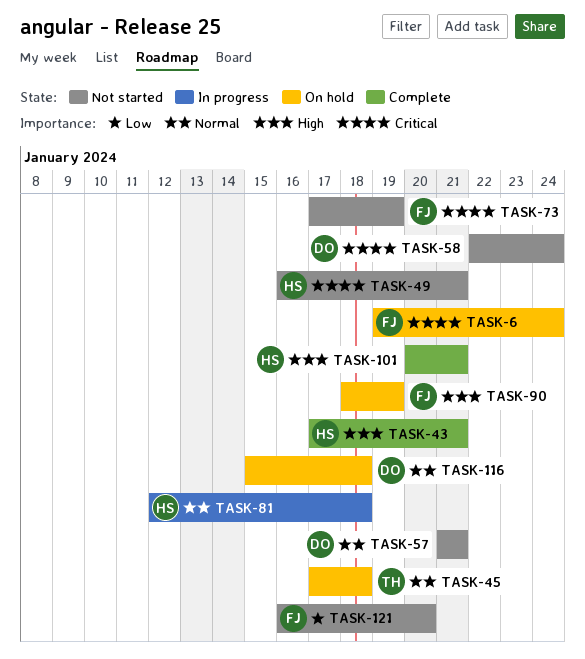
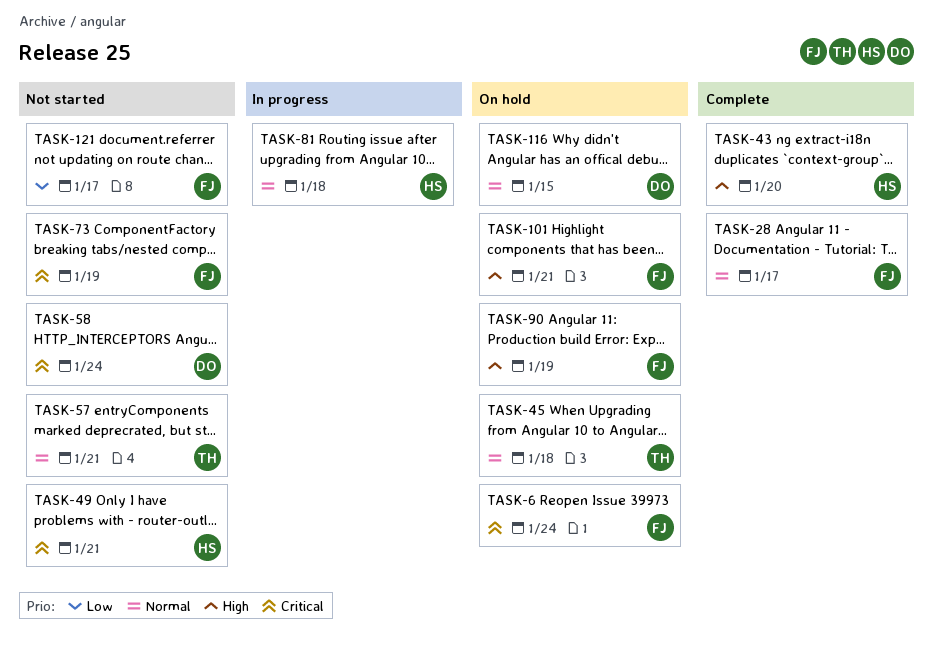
TASK-28: none -> present
TASK-43, due: Jan 21 -> Jan 20
TASK-57, owner: DO -> TH
TASK-101, status: Complete -> On hold
TASK-101, owner: HS -> FJ
TASK-116, due: Jan 18 -> Jan 15
TASK-121, due: Jan 20 -> Jan 17

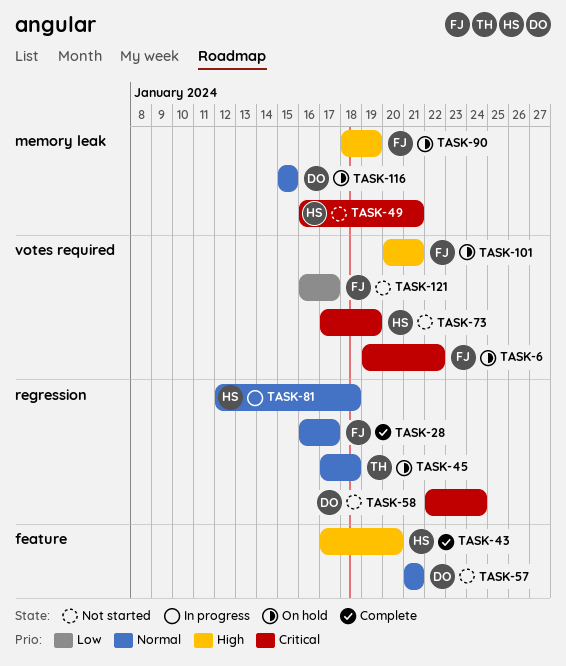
TASK-6, due: Jan 24 -> Jan 22
TASK-57, owner: TH -> DO
TASK-73, owner: FJ -> HS

